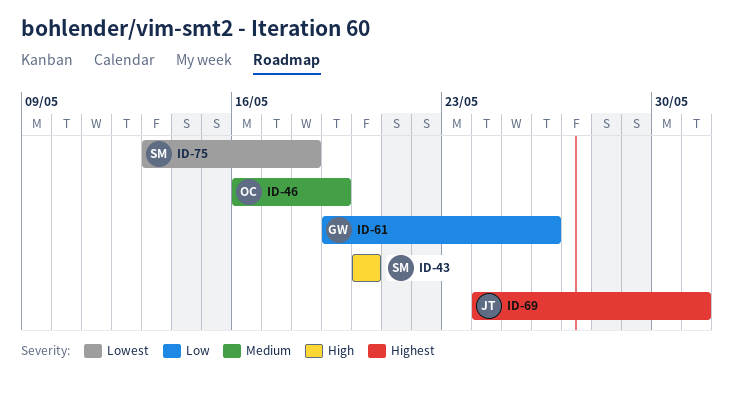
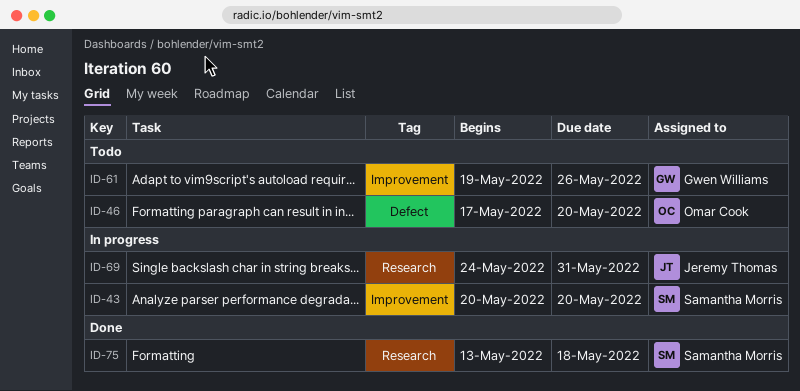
ID-46, start: May 16 -> May 17
ID-46, due: May 19 -> May 20

